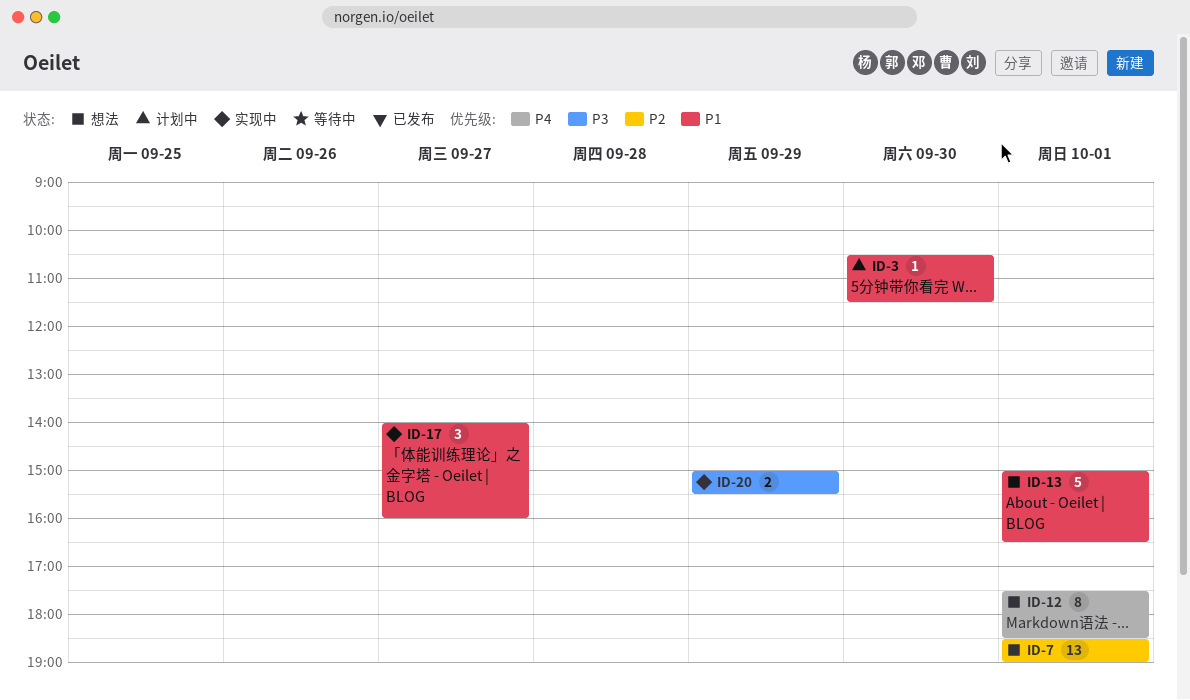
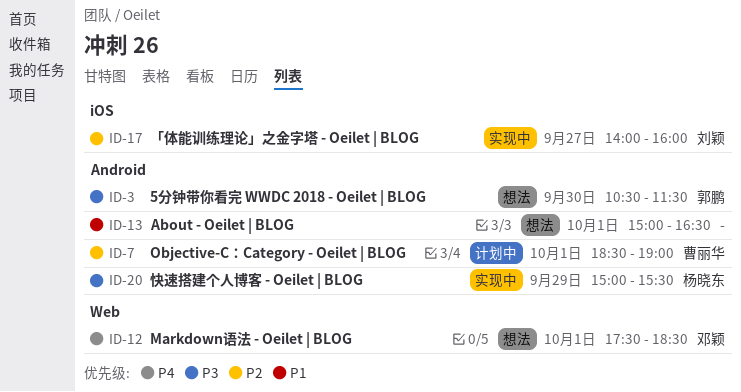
ID-3, status: 计划中 -> 想法
ID-3, priority: P1 -> P3
ID-7, status: 想法 -> 计划中
ID-17, priority: P1 -> P2

